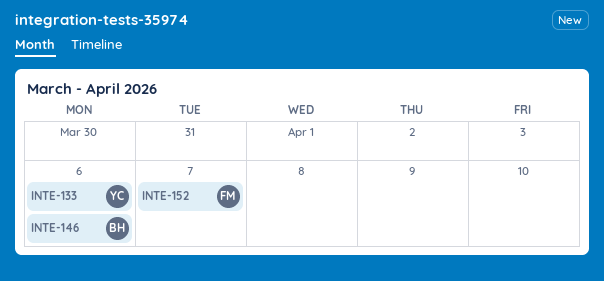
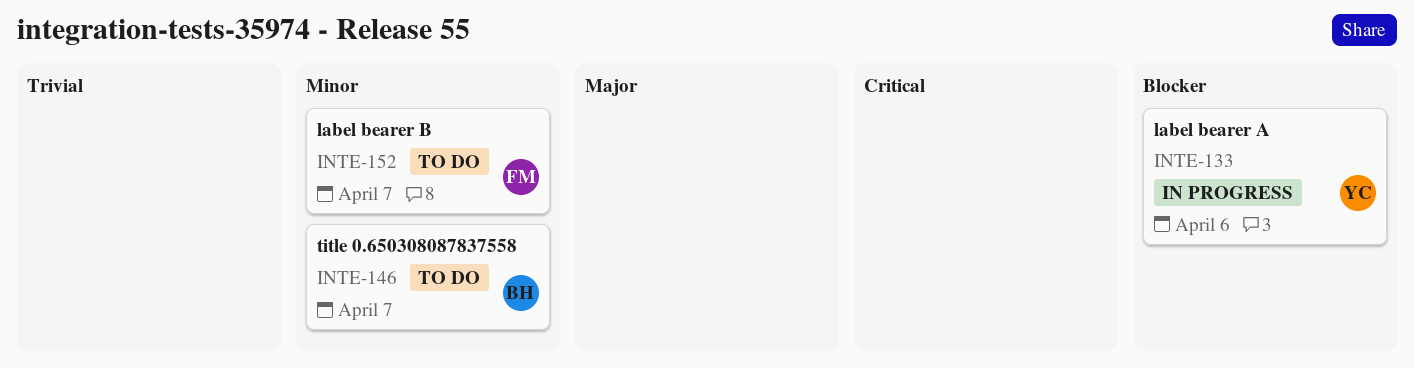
INTE-146, due: Apr 6 -> Apr 7

